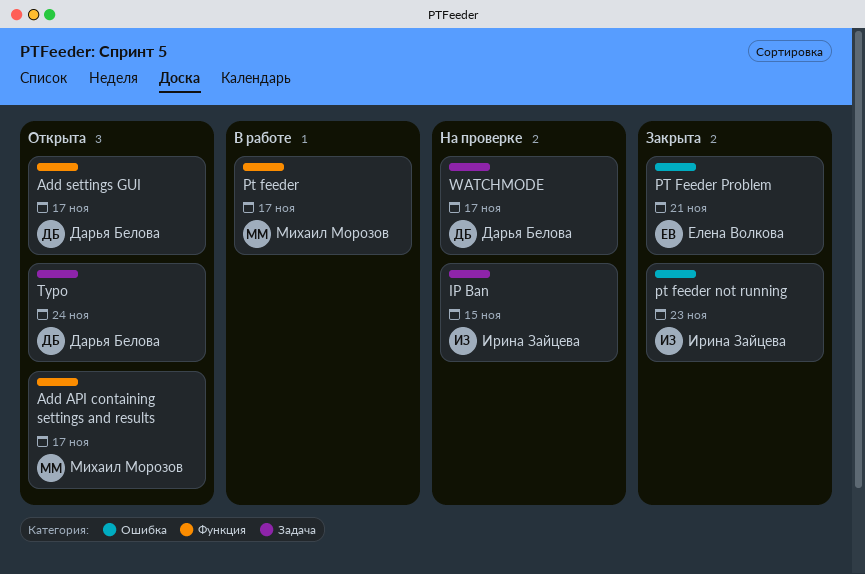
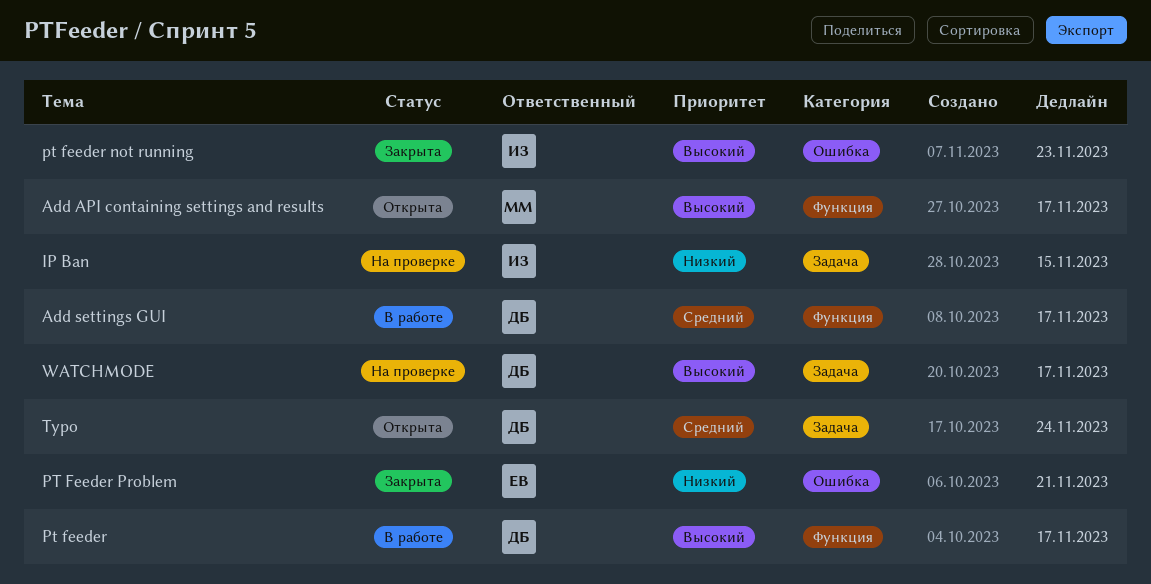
Add settings GUI, status: Открыта -> В работе
Pt feeder, owner: Михаил Морозов -> Дарья Белова

